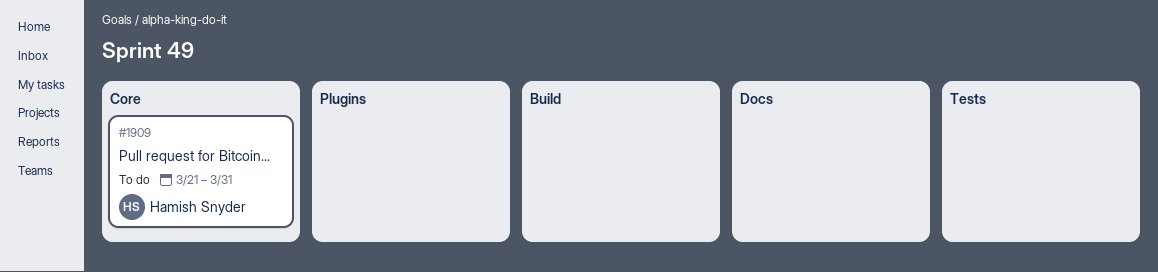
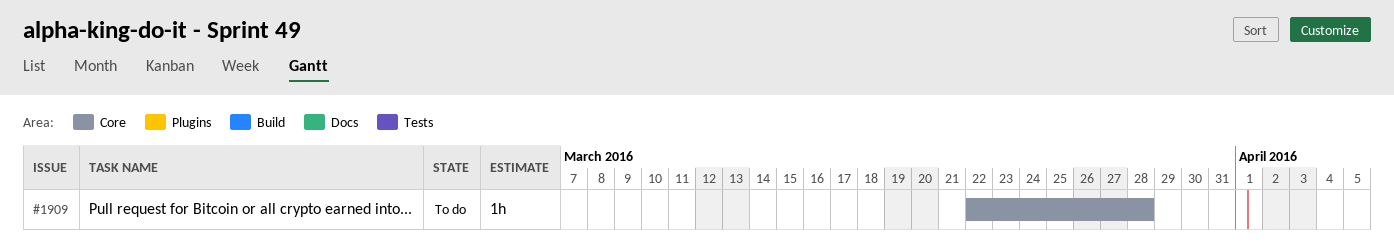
#1909, start: Mar 21 -> Mar 22
#1909, due: Mar 31 -> Mar 28

